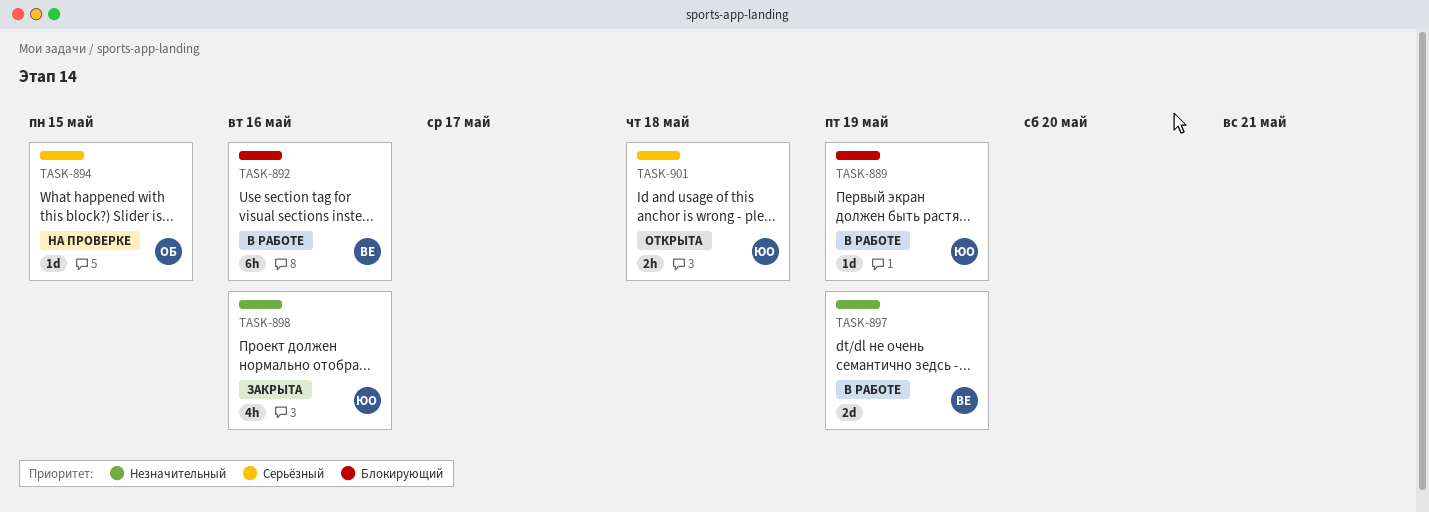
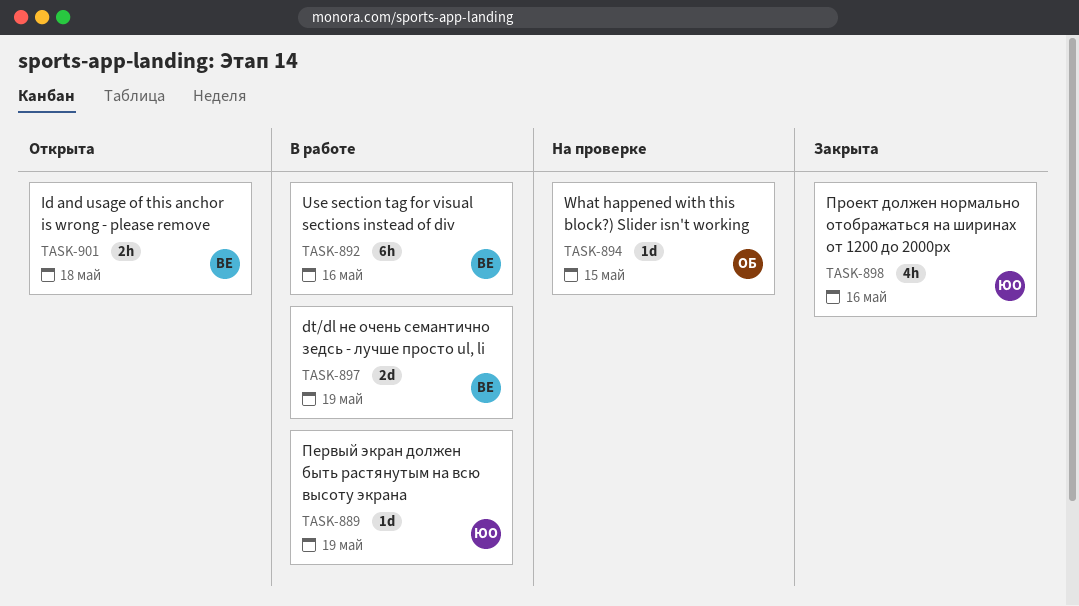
TASK-901, owner: ЮО -> ВЕ

